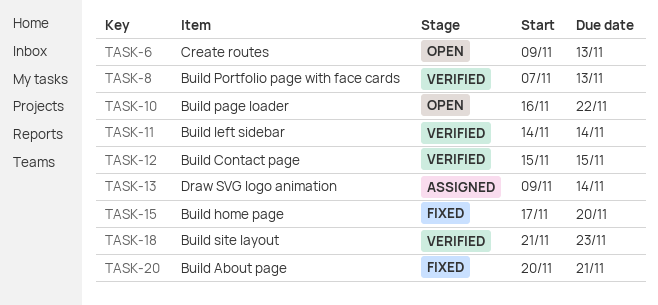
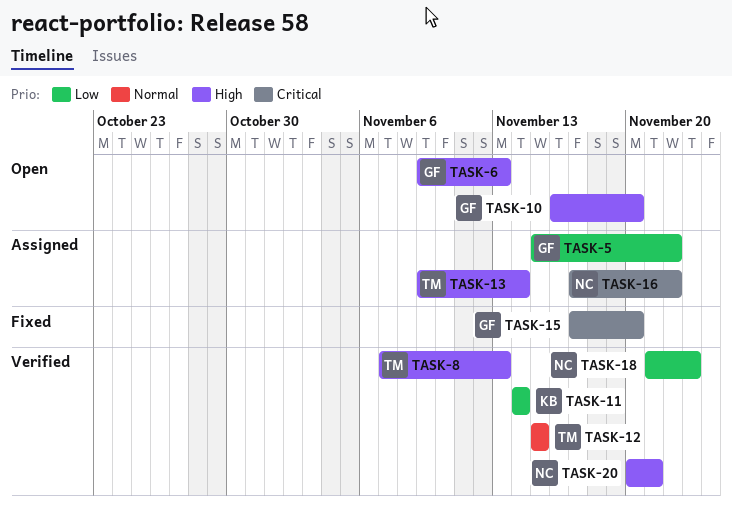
TASK-5: none -> present
TASK-10, due: Nov 22 -> Nov 20
TASK-16: none -> present
TASK-20, status: Fixed -> Verified

